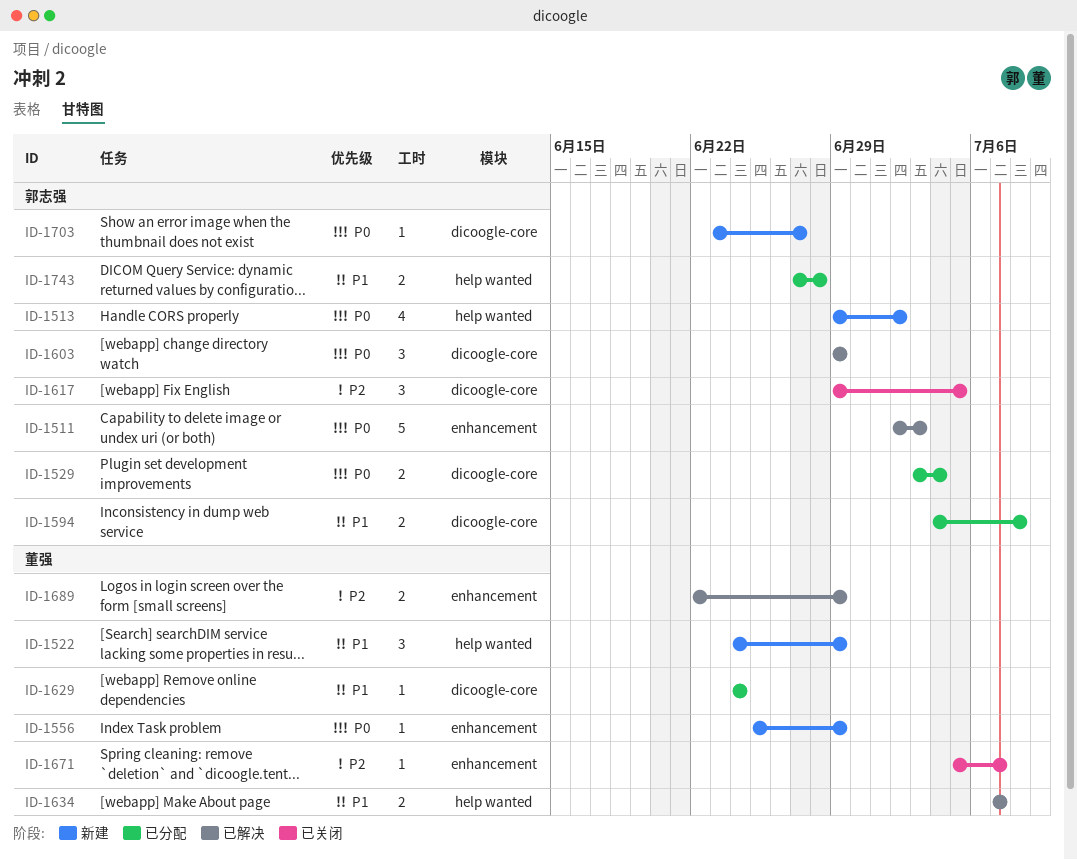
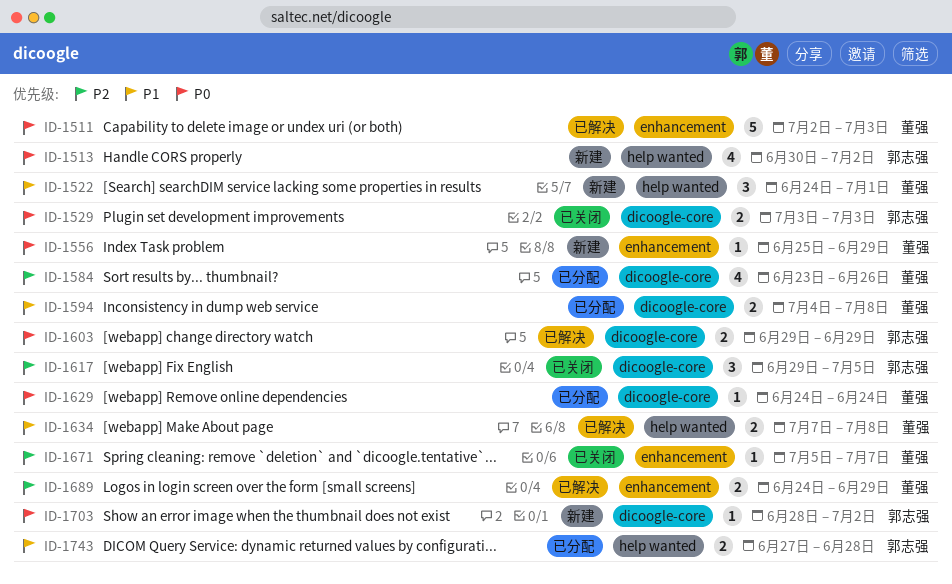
ID-1511, owner: 郭志强 -> 董强
ID-1513, start: Jun 29 -> Jun 30
ID-1522, due: Jun 29 -> Jul 1
ID-1529, status: 已分配 -> 已关闭
ID-1529, due: Jul 4 -> Jul 3
ID-1584: none -> present
ID-1594, owner: 郭志强 -> 董强
ID-1603, estimate: 3 -> 2
ID-1629, priority: P1 -> P0
ID-1634, due: Jul 7 -> Jul 8
ID-1689, start: Jun 22 -> Jun 24
ID-1703, start: Jun 23 -> Jun 28
ID-1703, due: Jun 27 -> Jul 2

